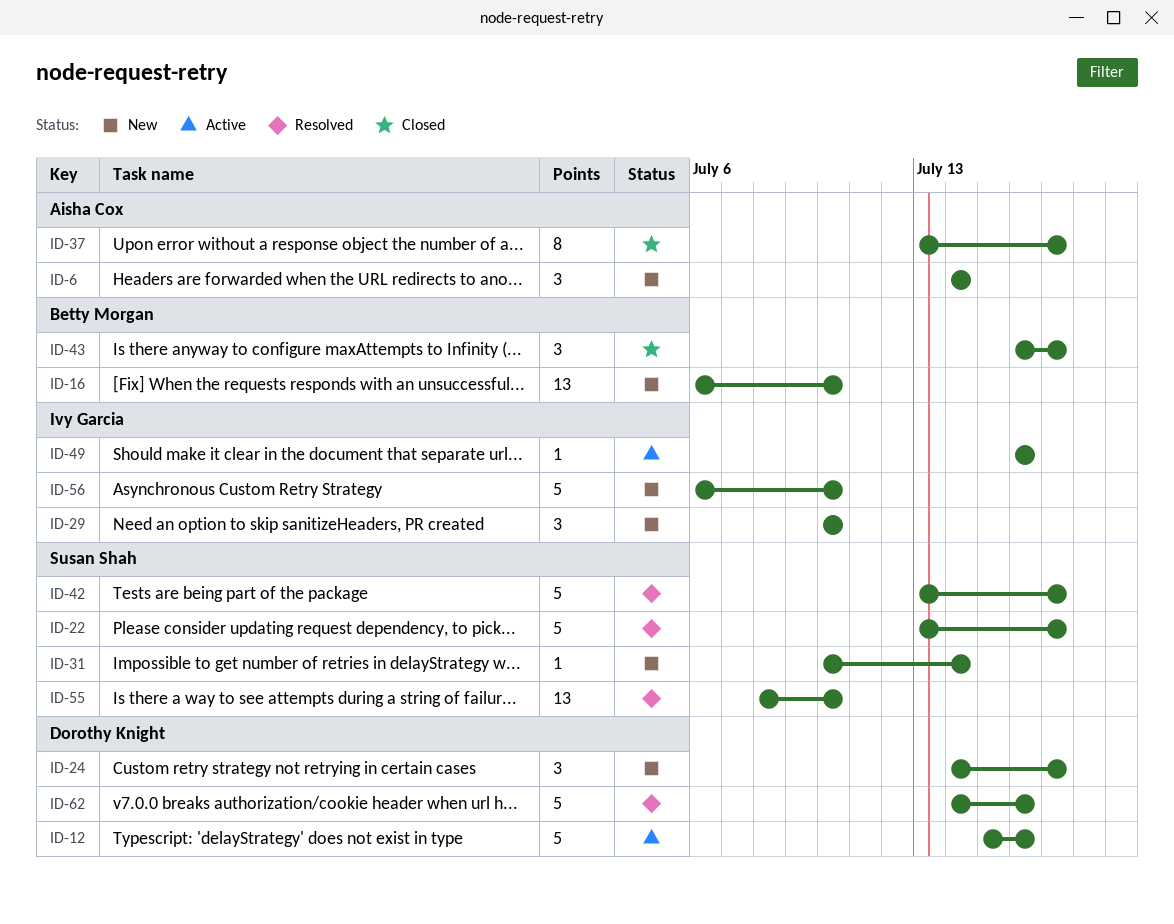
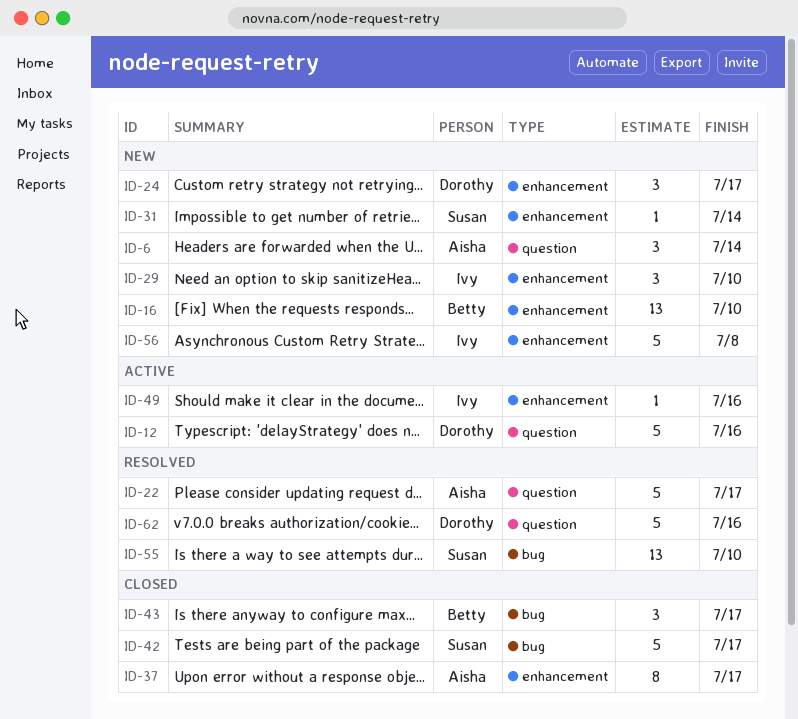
ID-22, owner: Susan Shah -> Aisha Cox
ID-42, status: Resolved -> Closed
ID-56, due: Jul 10 -> Jul 8

